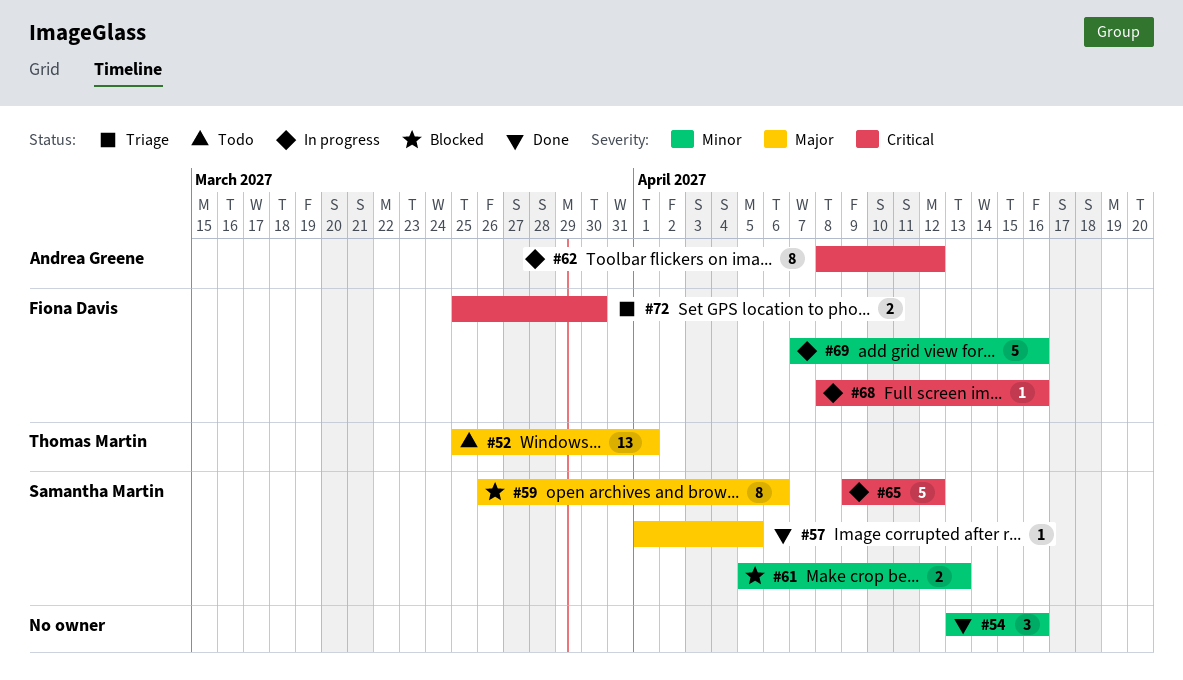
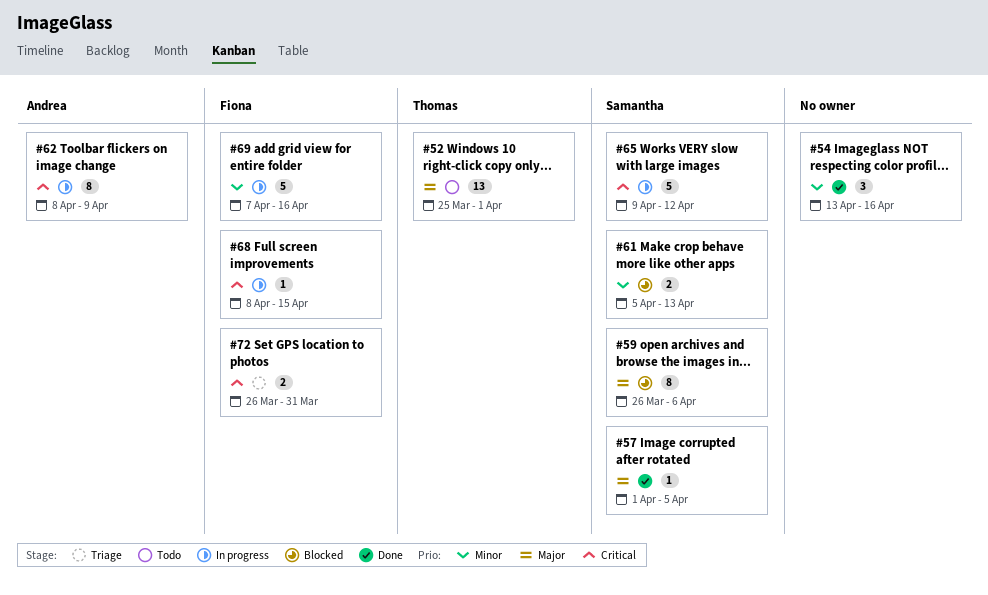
#62, due: Apr 12 -> Apr 9
#68, due: Apr 16 -> Apr 15
#72, start: Mar 25 -> Mar 26
#72, due: Mar 30 -> Mar 31

